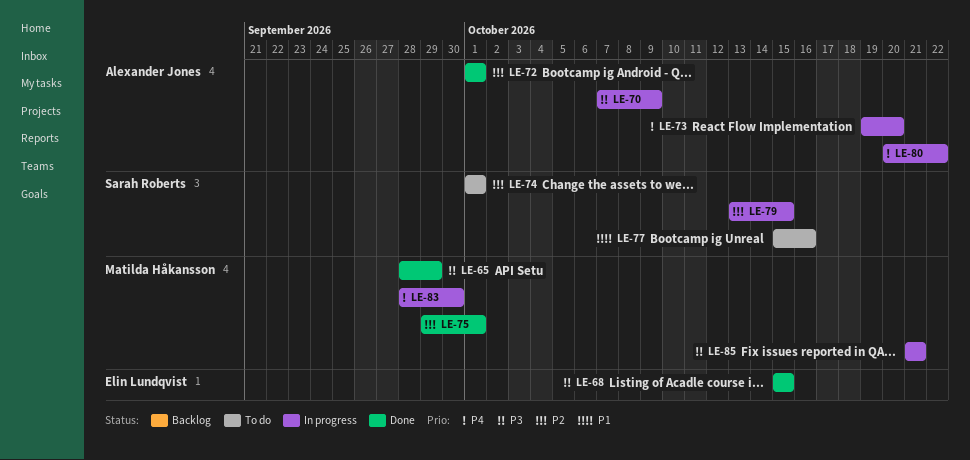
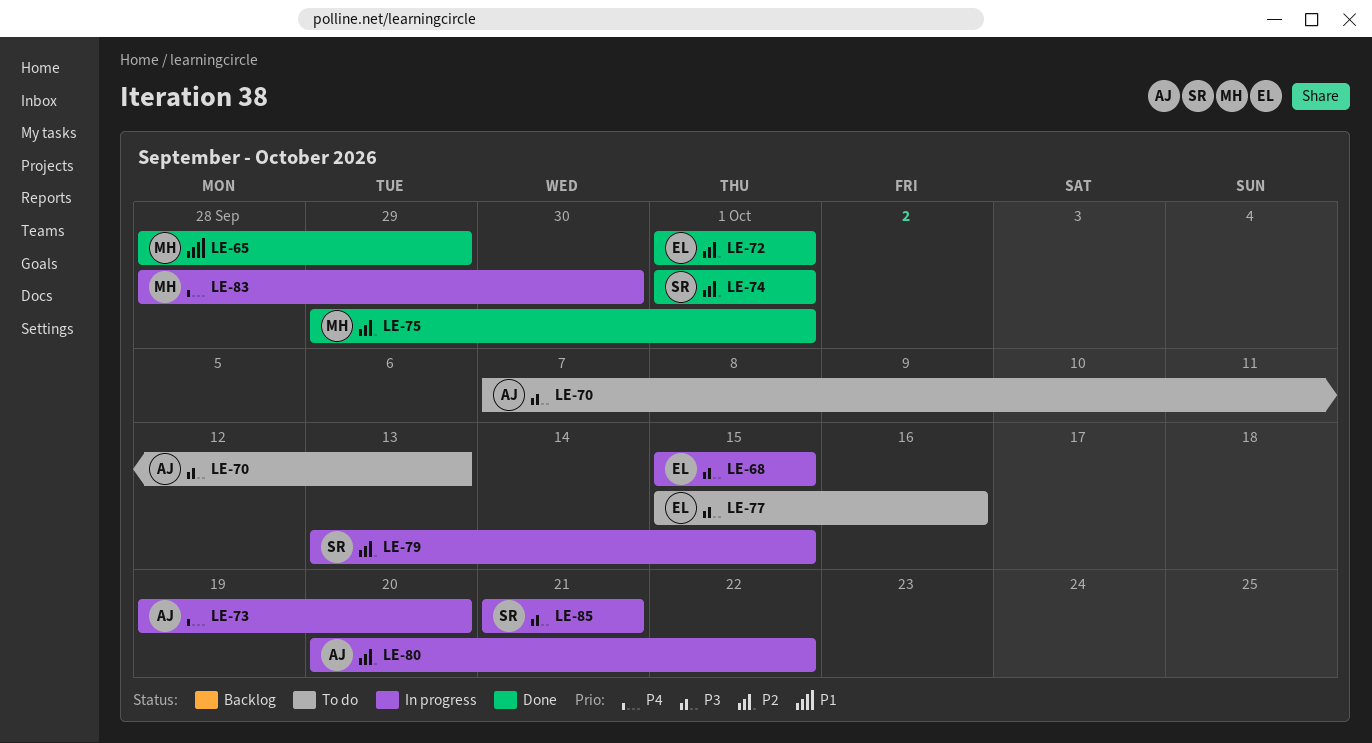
LE-65, priority: P3 -> P1
LE-68, status: Done -> In progress
LE-70, status: In progress -> To do
LE-70, due: Oct 9 -> Oct 13
LE-72, owner: Alexander Jones -> Elin Lundqvist
LE-74, status: To do -> Done
LE-77, owner: Sarah Roberts -> Elin Lundqvist
LE-77, priority: P1 -> P3
LE-80, priority: P4 -> P2
LE-85, owner: Matilda Håkansson -> Sarah Roberts

